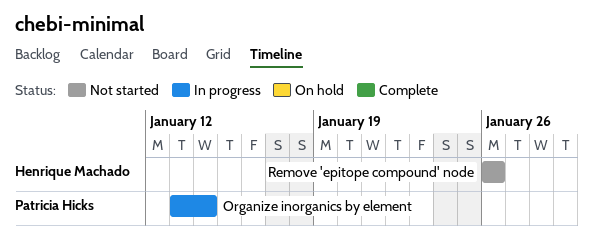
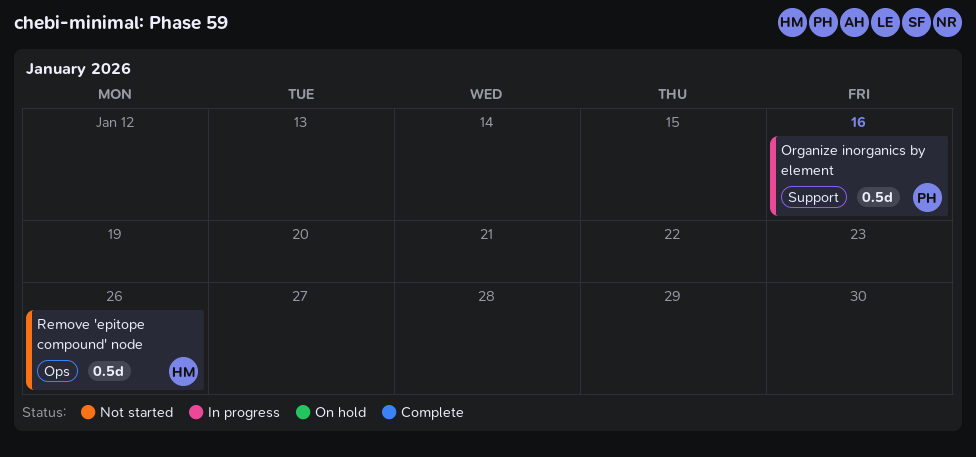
Organize inorganics by element, due: Jan 14 -> Jan 16

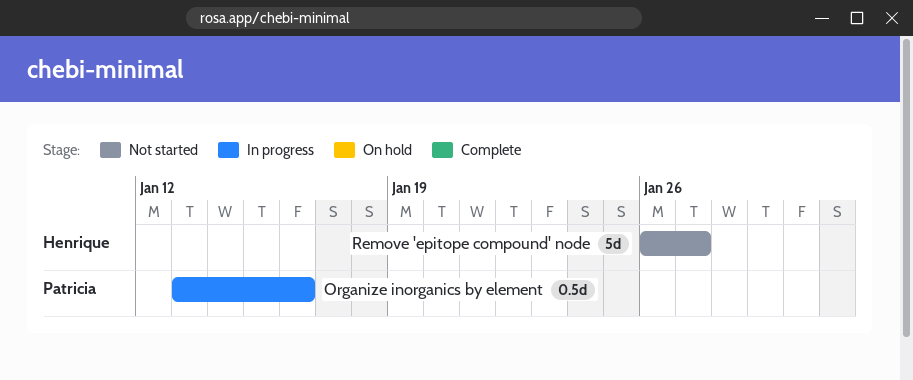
Remove 'epitope compound' node, estimate: 0.5d -> 5d
Remove 'epitope compound' node, due: Jan 26 -> Jan 27

